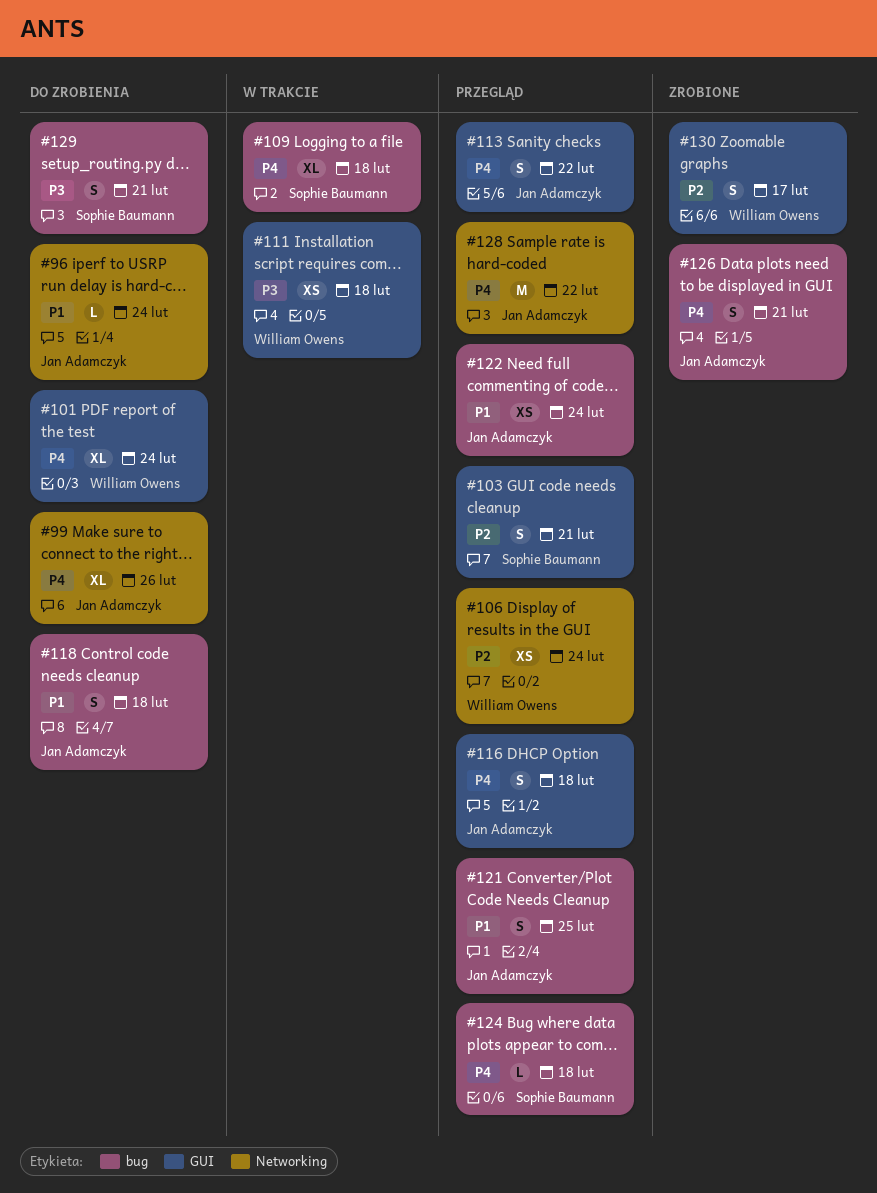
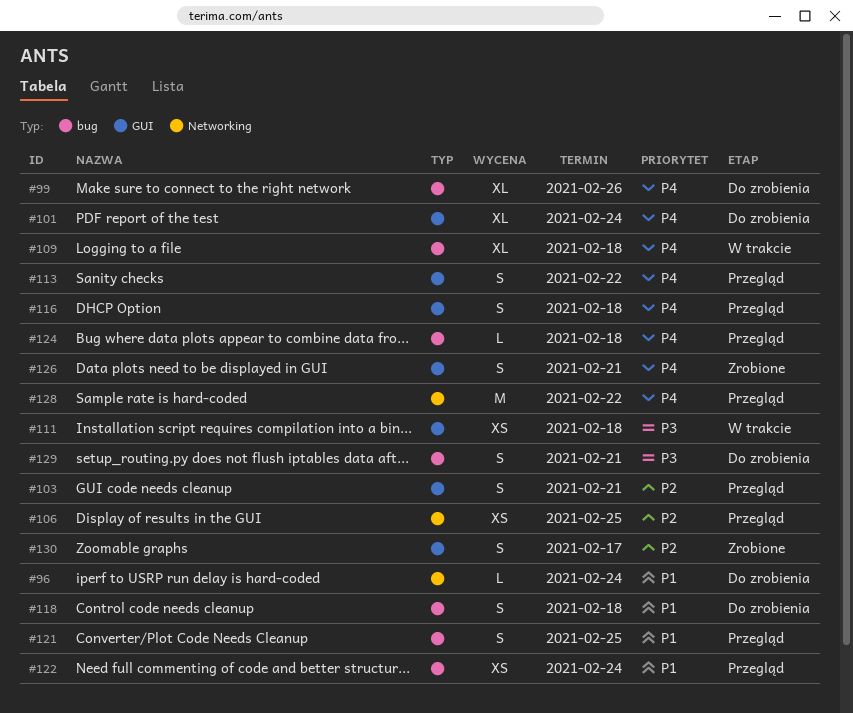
#99, label: Networking -> bug
#106, due: Feb 24 -> Feb 25
#126, label: bug -> GUI

